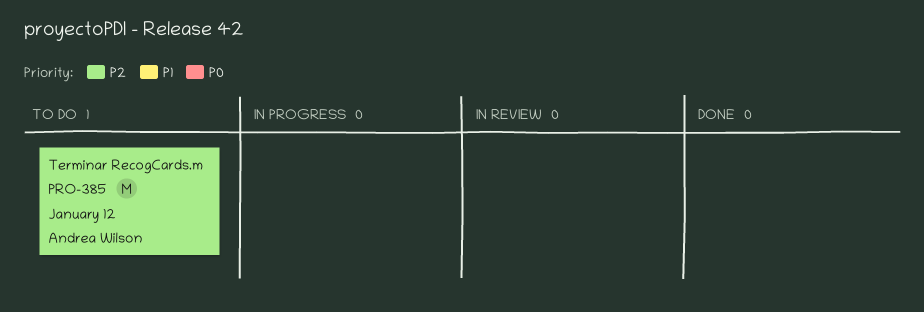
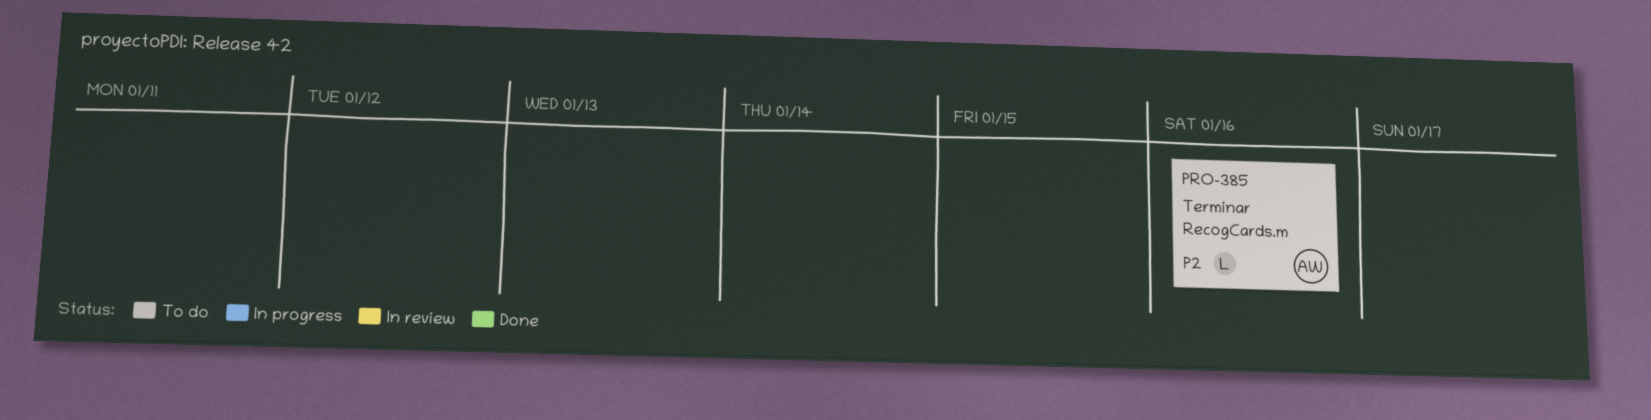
PRO-385, estimate: M -> L
PRO-385, due: Jan 12 -> Jan 16

